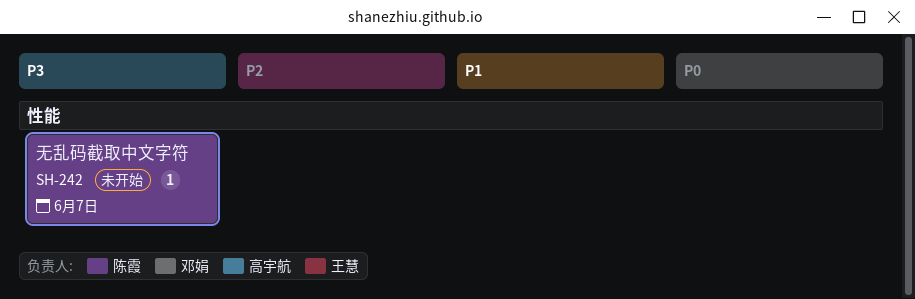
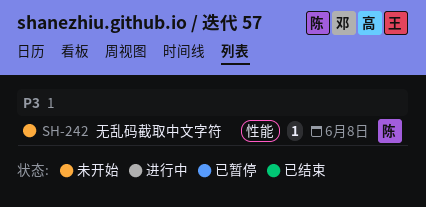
SH-242, due: Jun 7 -> Jun 8

